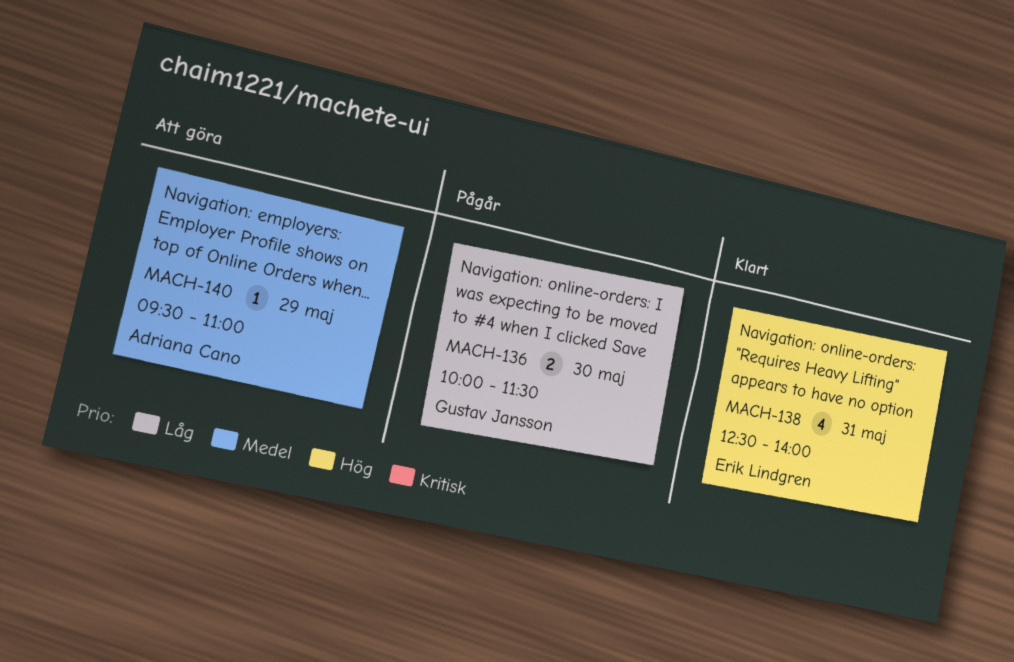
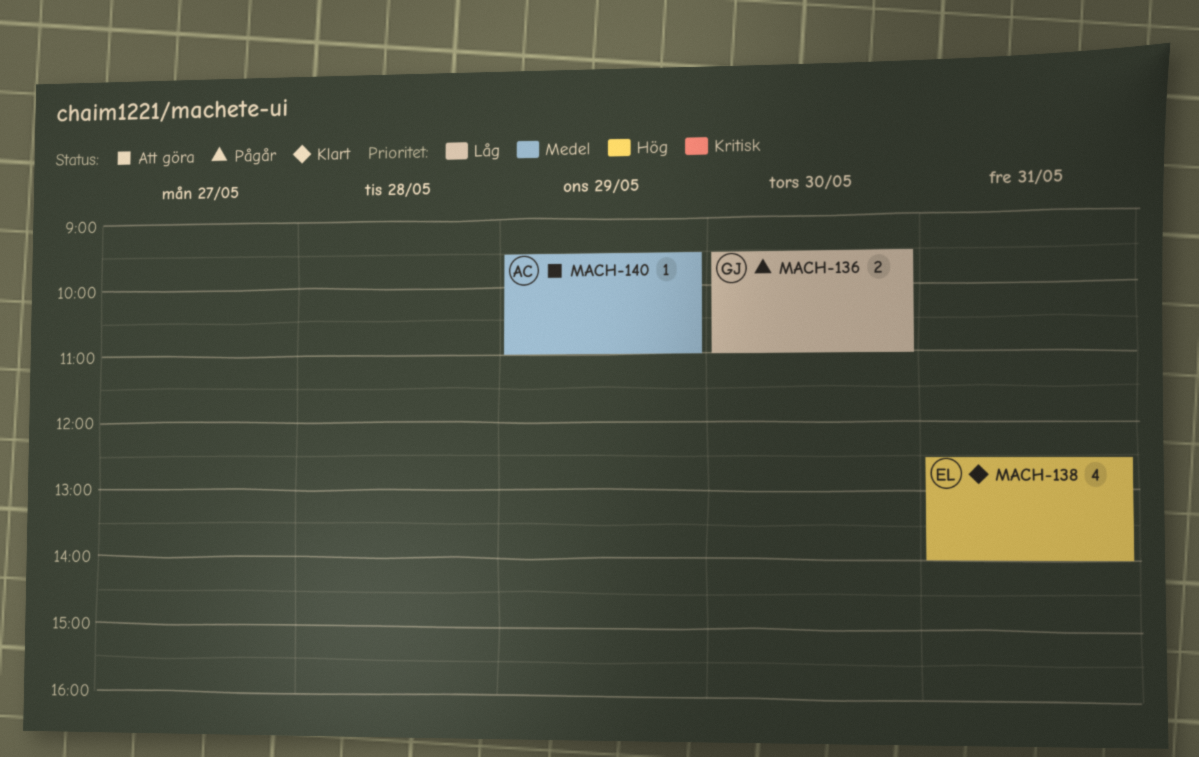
MACH-136, begins: 10:00 -> 09:30
MACH-136, ends: 11:30 -> 11:00

